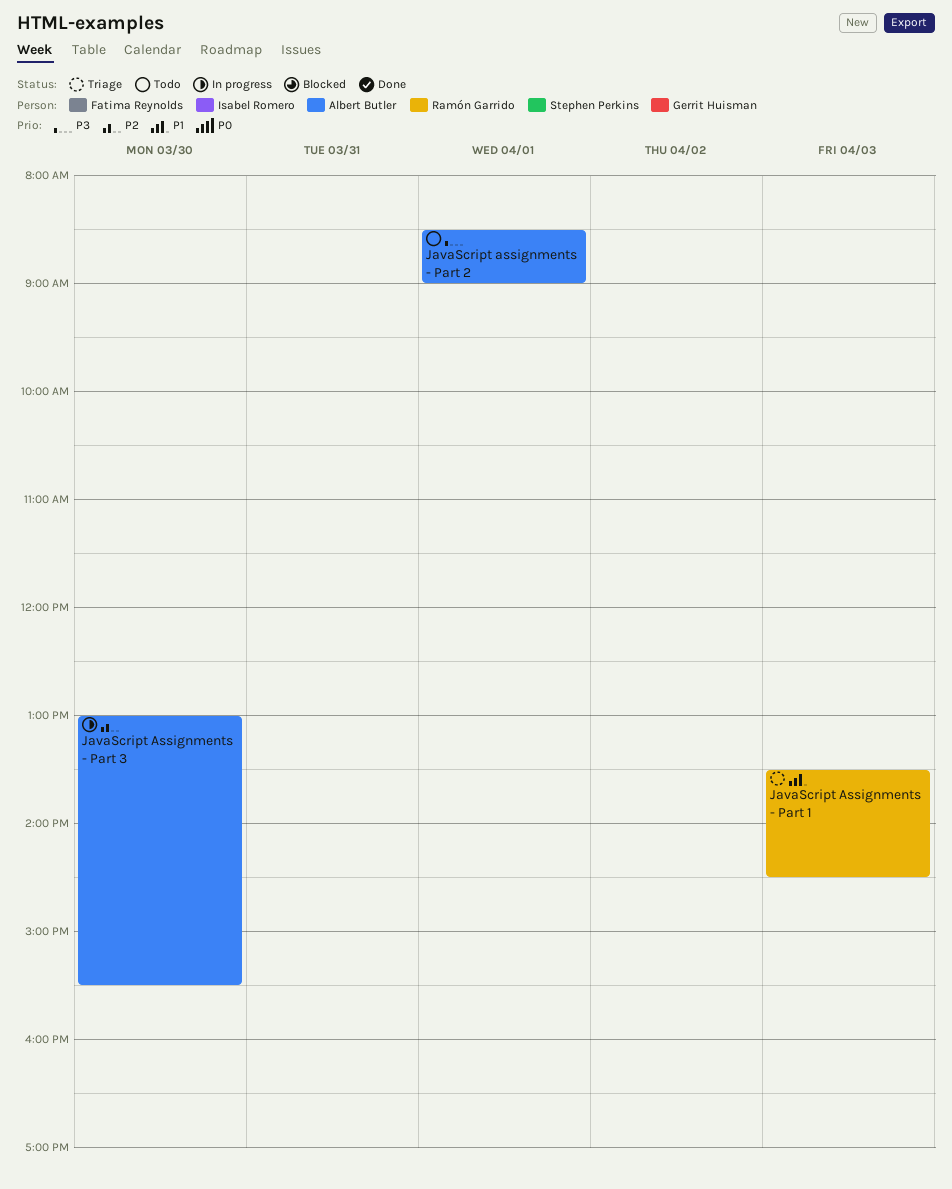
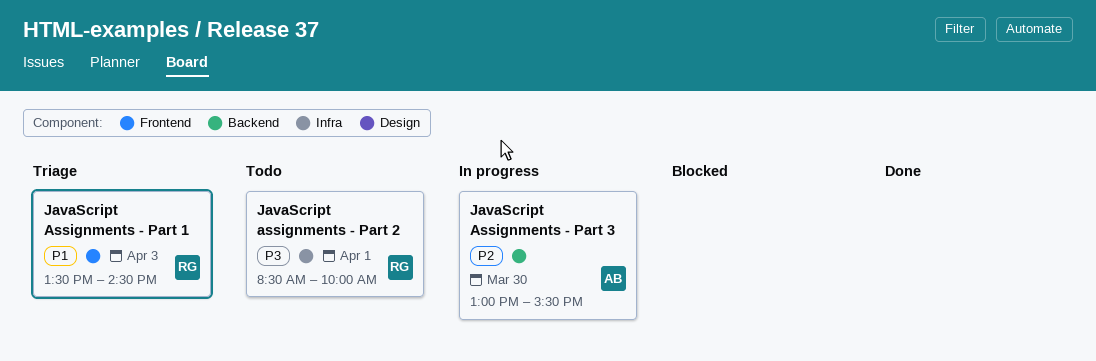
JavaScript assignments - Part 2, owner: Albert Butler -> Ramón Garrido
JavaScript assignments - Part 2, ends: 09:00 -> 10:00

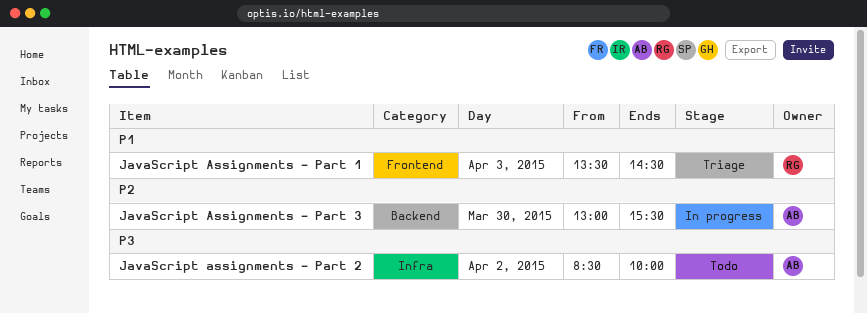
JavaScript assignments - Part 2, owner: RG -> AB
JavaScript assignments - Part 2, day: Apr 1 -> Apr 2

